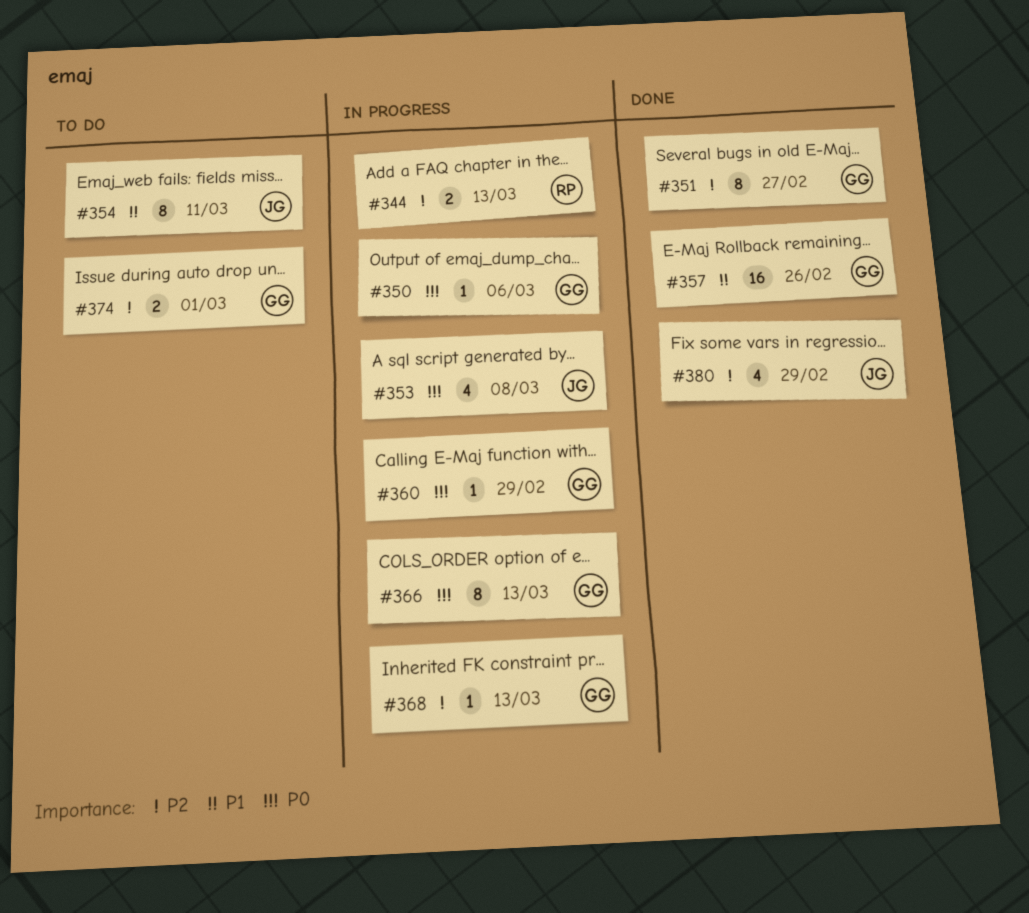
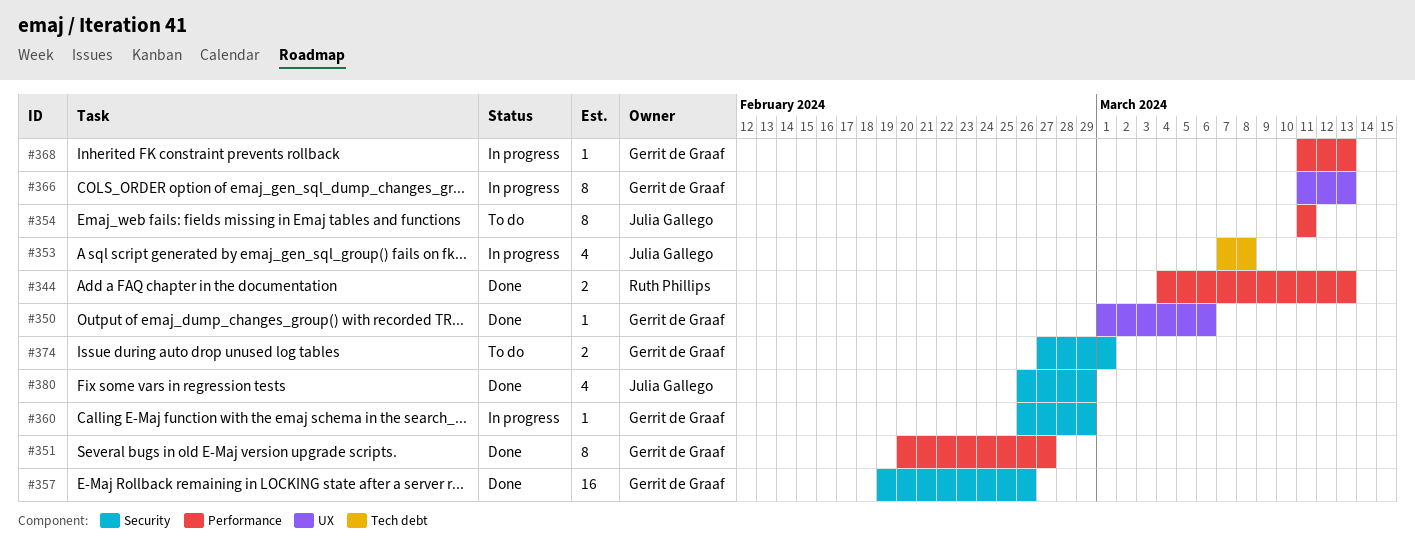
#344, status: In progress -> Done
#350, status: In progress -> Done

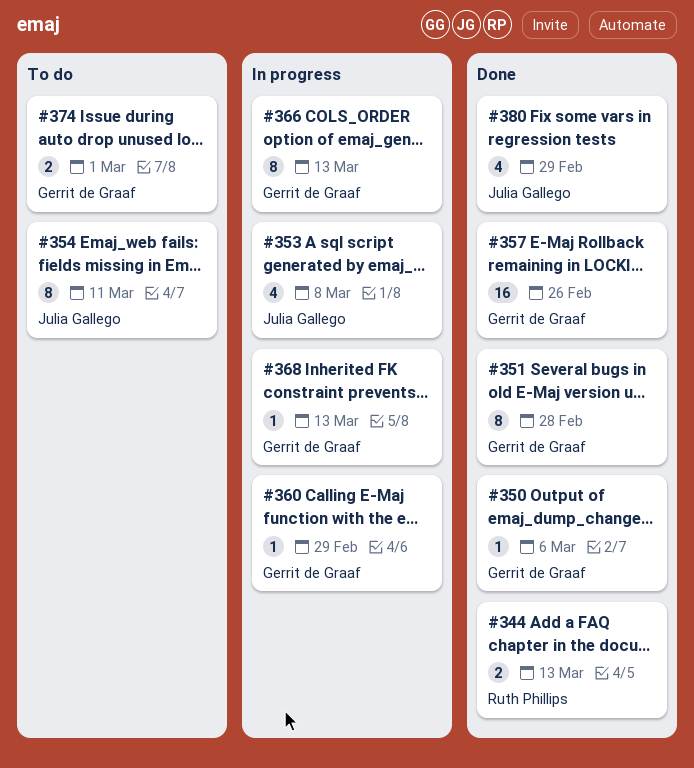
#351, due: Feb 27 -> Feb 28

